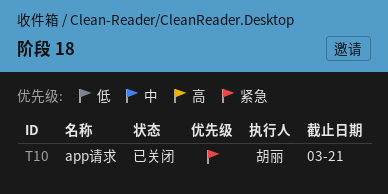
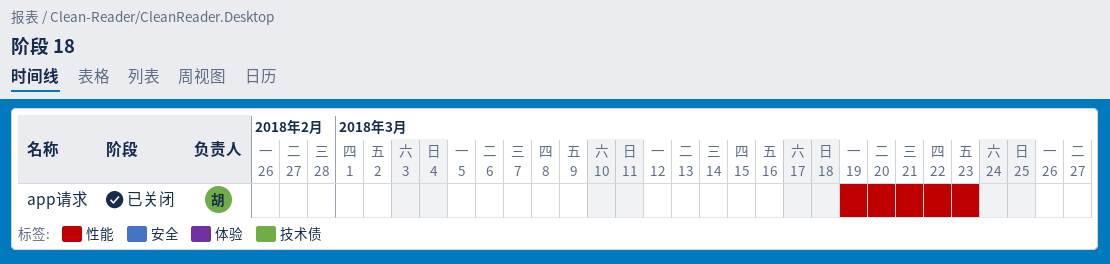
app请求, due: Mar 21 -> Mar 23

